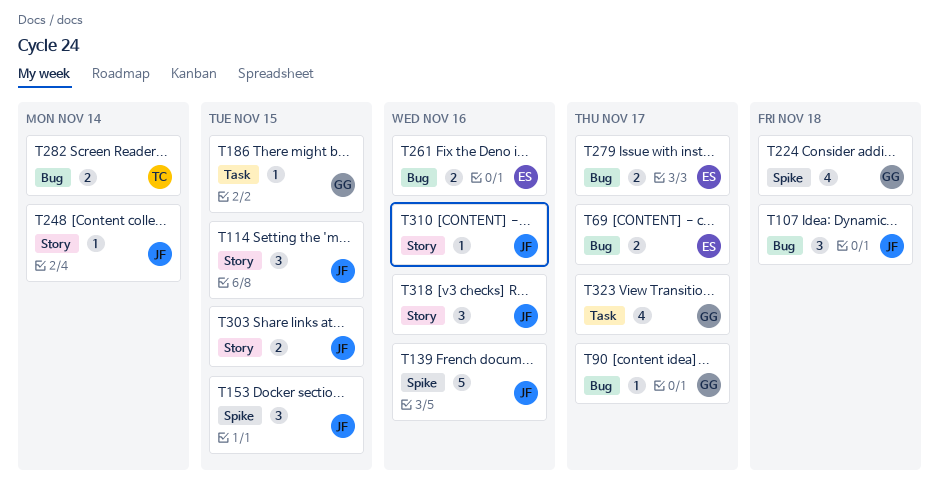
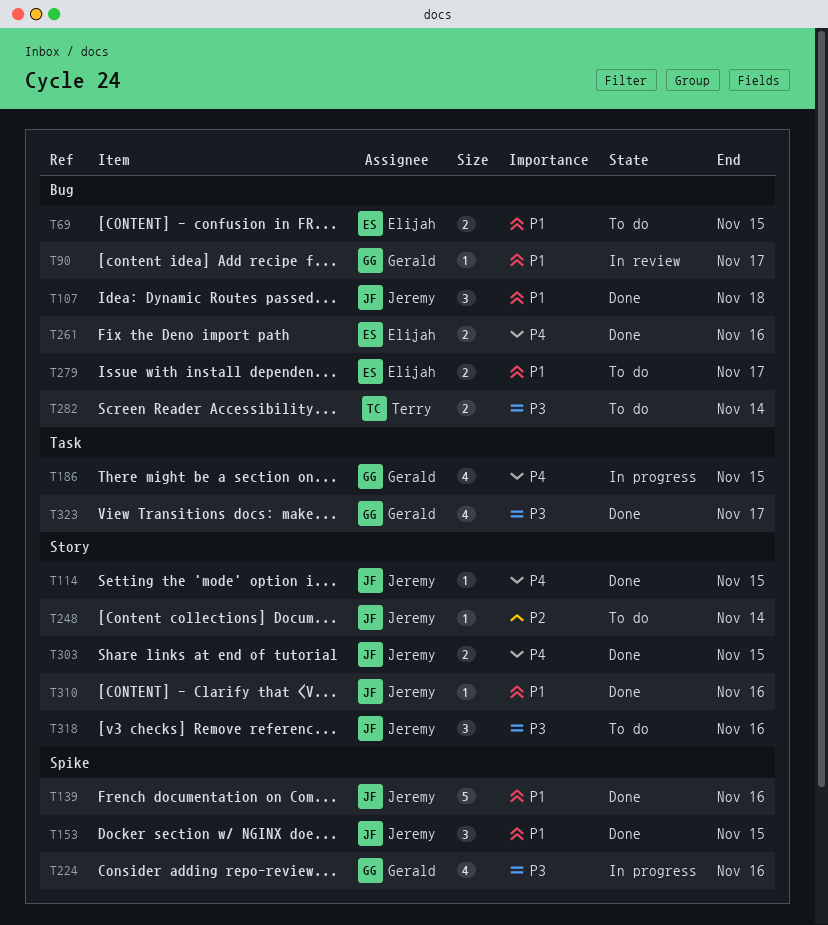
T69, due: Nov 17 -> Nov 15
T114, estimate: 3 -> 1
T186, estimate: 1 -> 4
T224, due: Nov 18 -> Nov 16

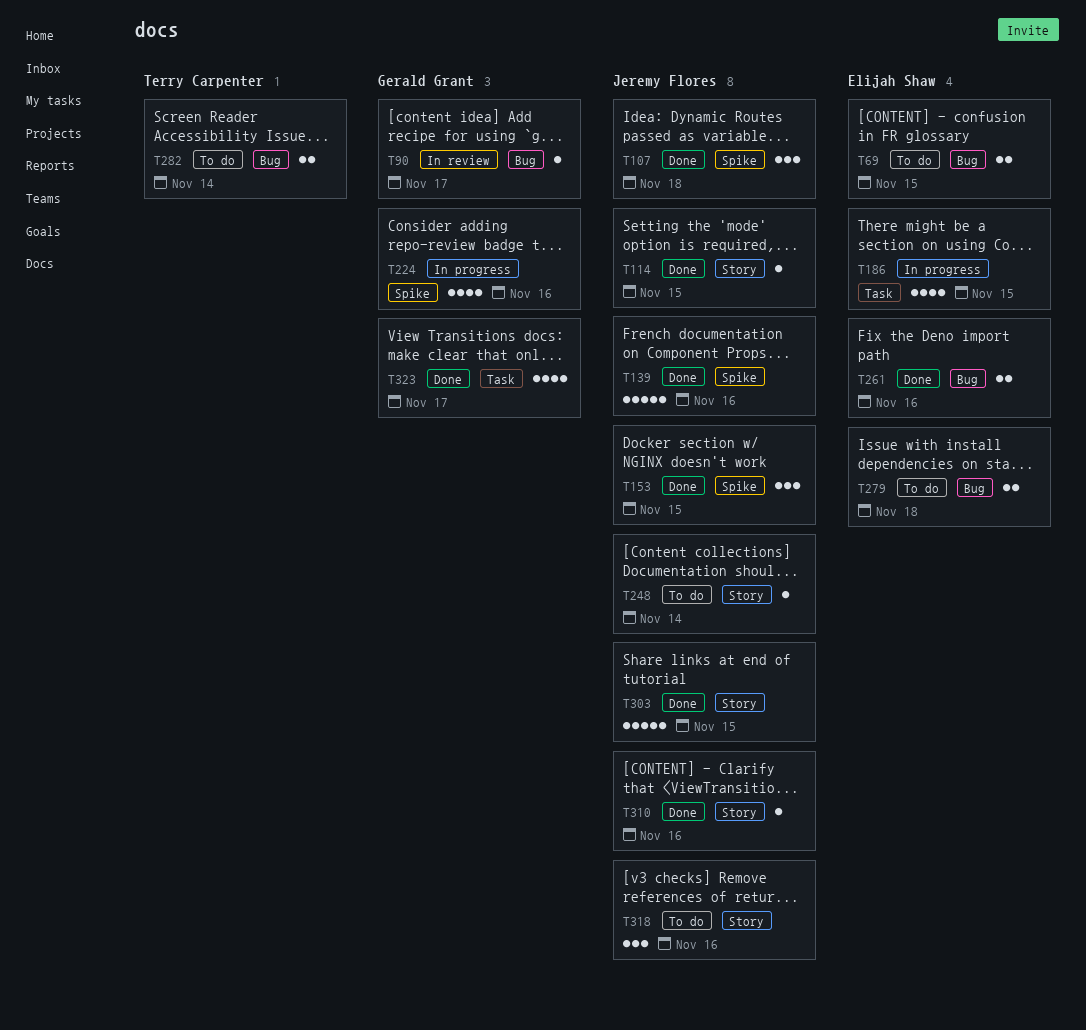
T107, label: Bug -> Spike
T186, owner: Gerald Grant -> Elijah Shaw
T279, due: Nov 17 -> Nov 18
T303, estimate: 2 -> 5

